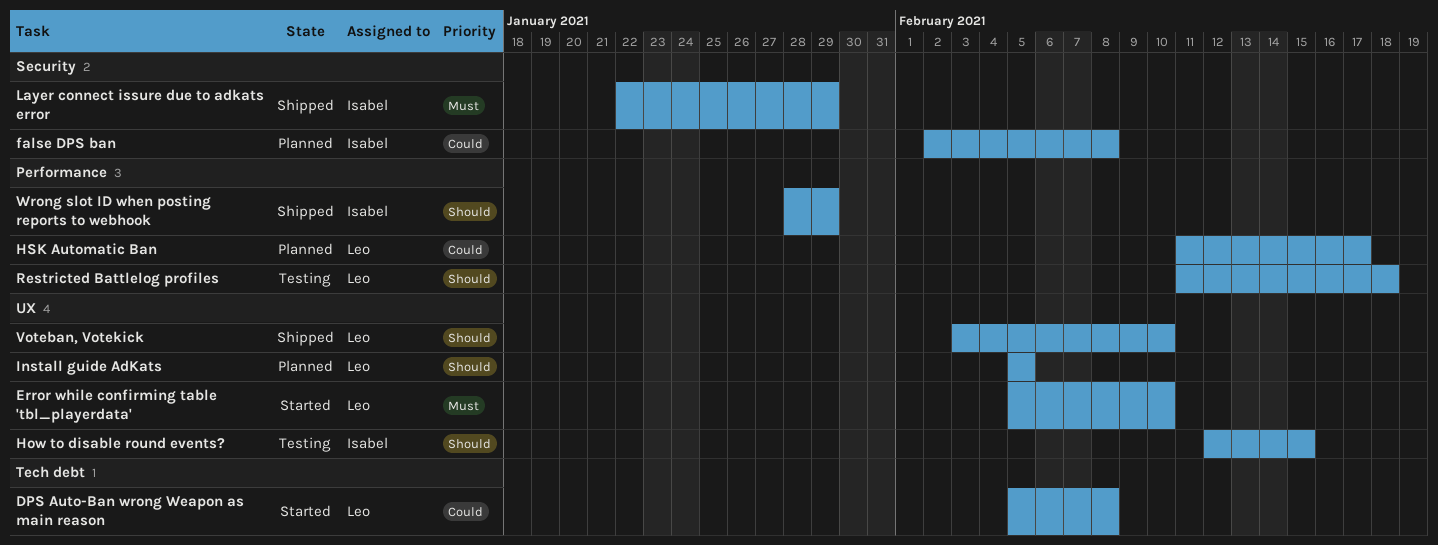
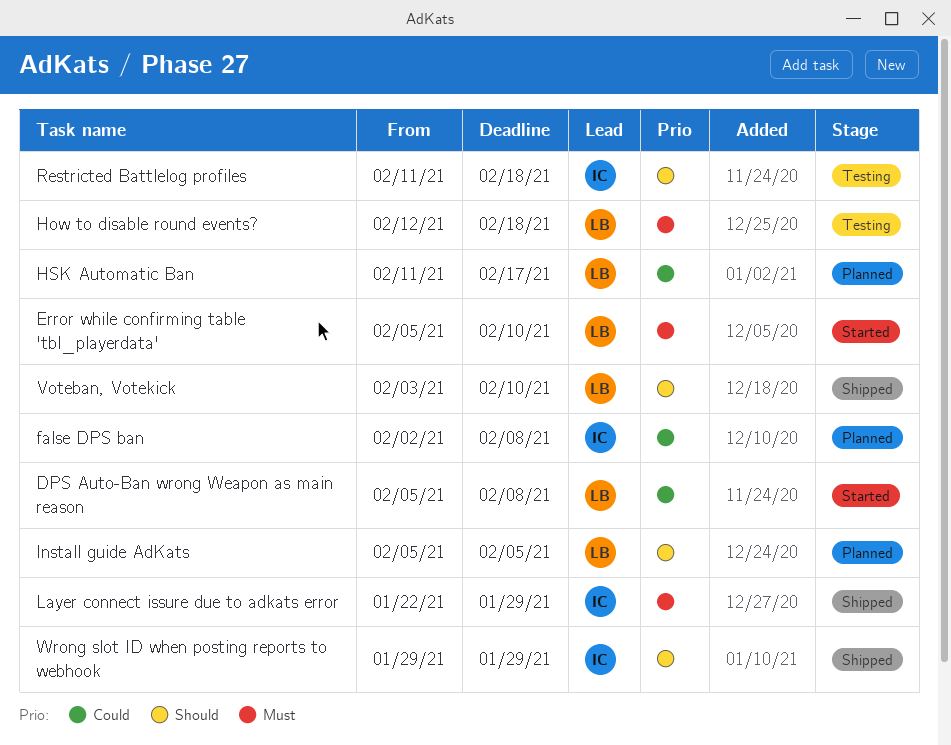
How to disable round events?, owner: Isabel -> Leo
How to disable round events?, priority: Should -> Must
How to disable round events?, due: Feb 15 -> Feb 18
Restricted Battlelog profiles, owner: Leo -> Isabel
Wrong slot ID when posting reports to webhook, start: Jan 28 -> Jan 29

